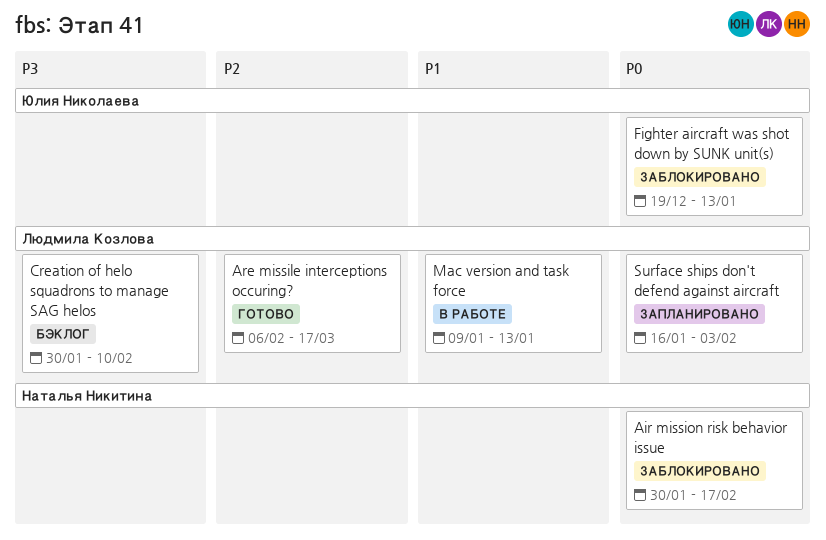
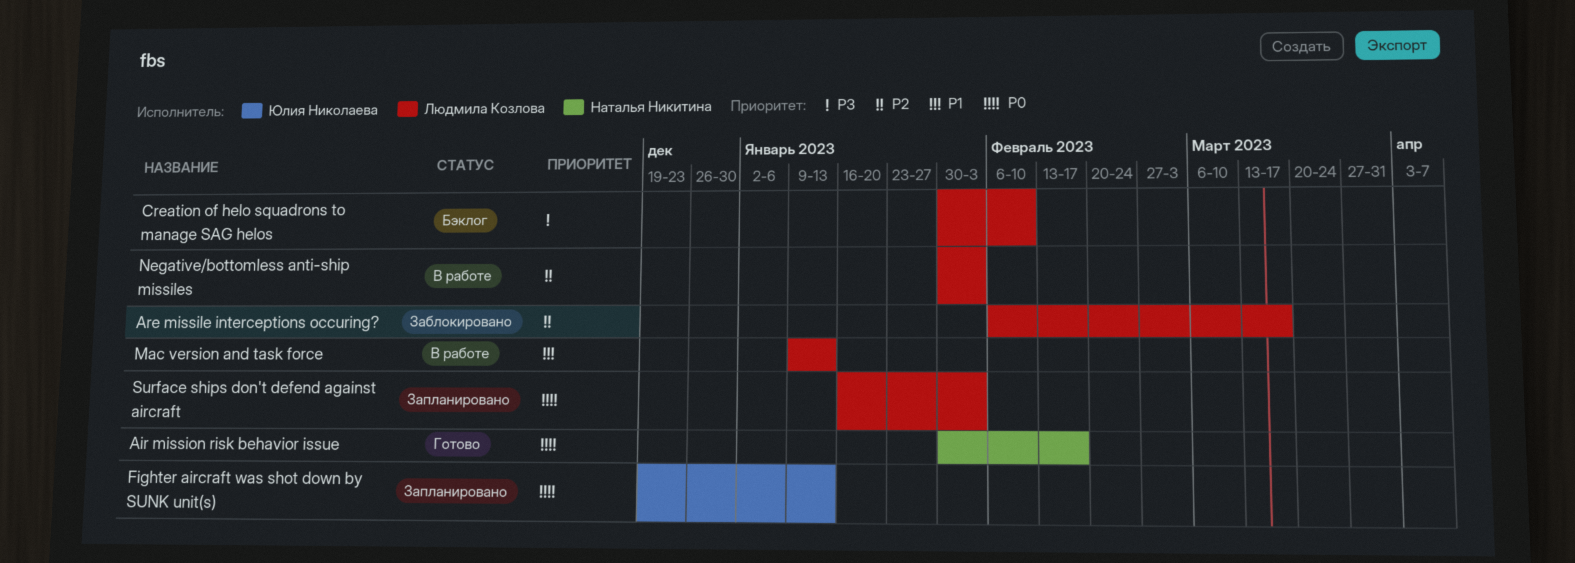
Air mission risk behavior issue, status: Заблокировано -> Готово
Are missile interceptions occuring?, status: Готово -> Заблокировано
Fighter aircraft was shot down by SUNK unit(s), status: Заблокировано -> Запланировано
Negative/bottomless anti-ship missiles: none -> present

